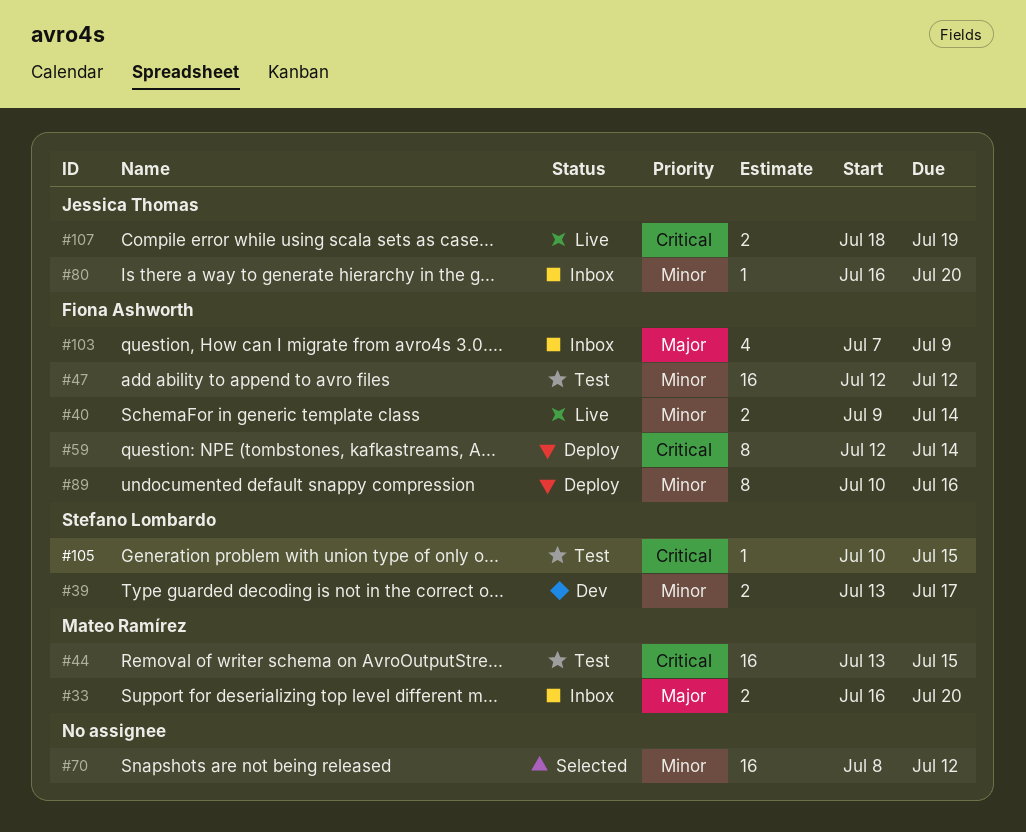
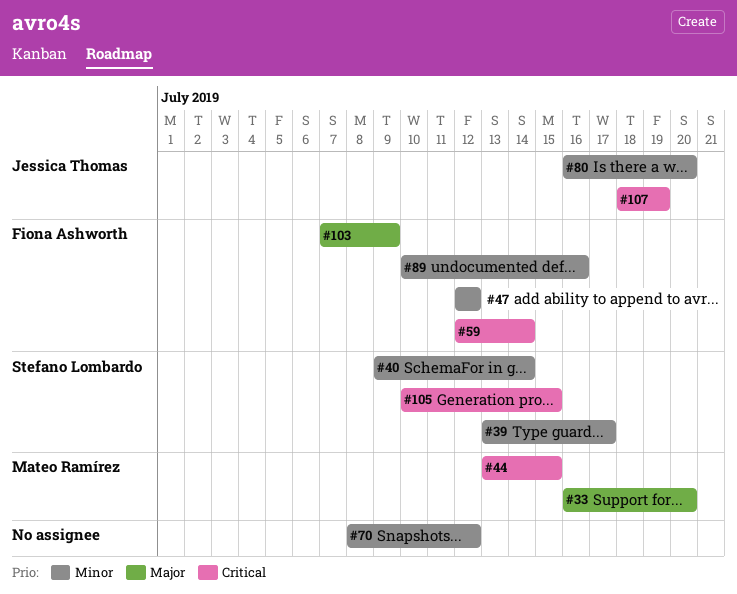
#40, owner: Fiona Ashworth -> Stefano Lombardo

